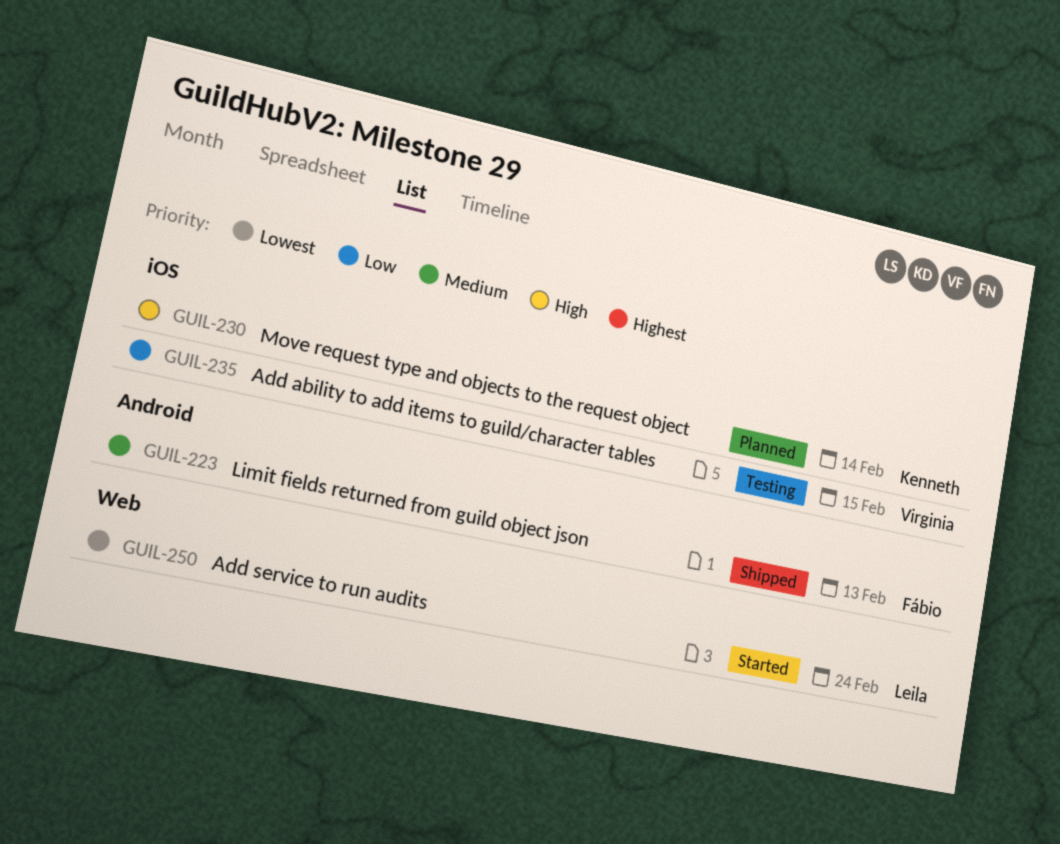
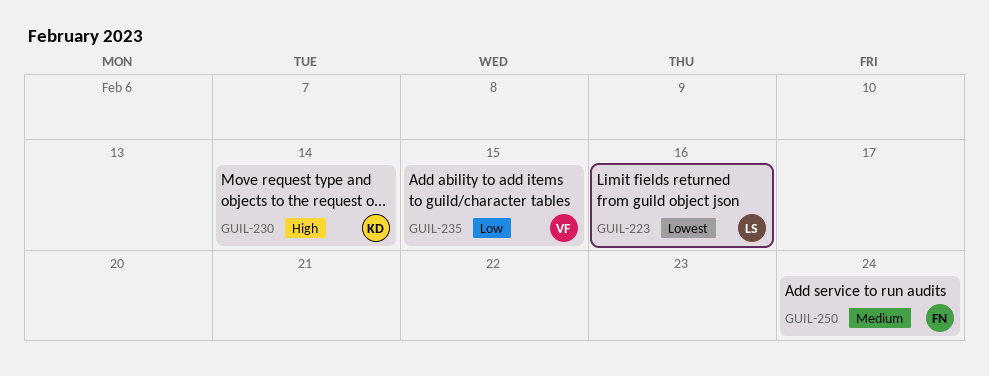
GUIL-223, owner: Fábio -> Leila
GUIL-223, priority: Medium -> Lowest
GUIL-223, due: Feb 13 -> Feb 16
GUIL-250, owner: Leila -> Fábio
GUIL-250, priority: Lowest -> Medium

